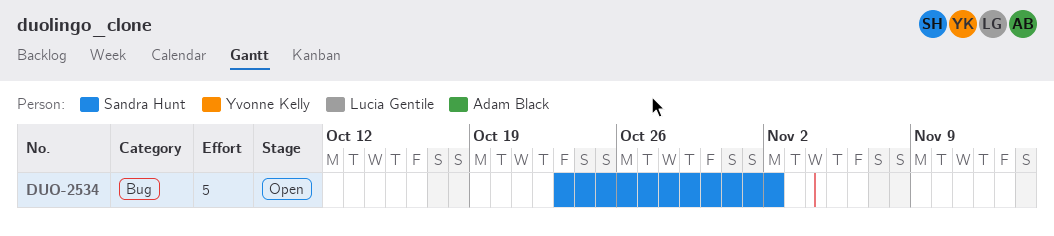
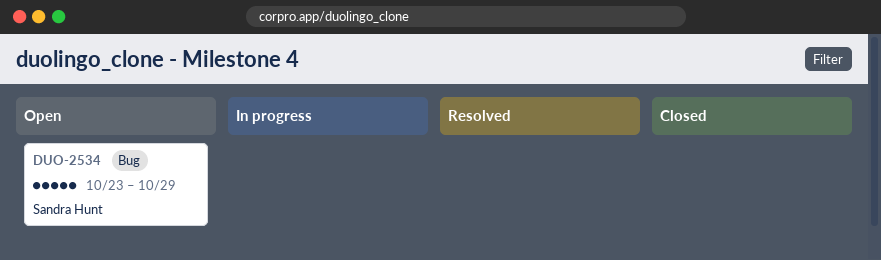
DUO-2534, due: Nov 2 -> Oct 29

